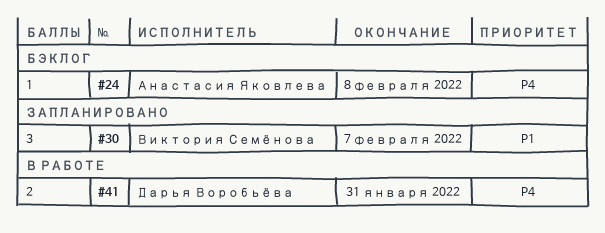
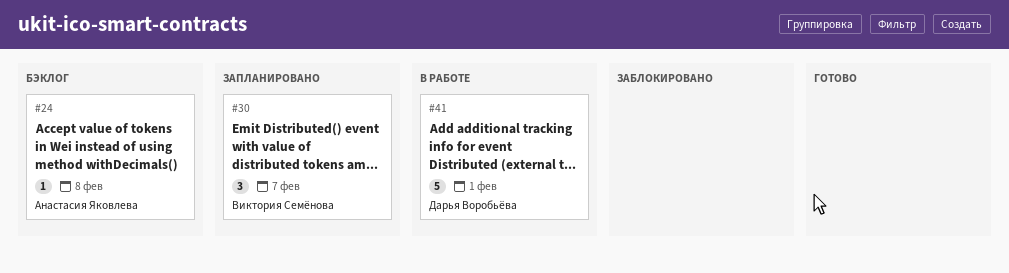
#41, estimate: 2 -> 5
#41, due: Jan 31 -> Feb 1

